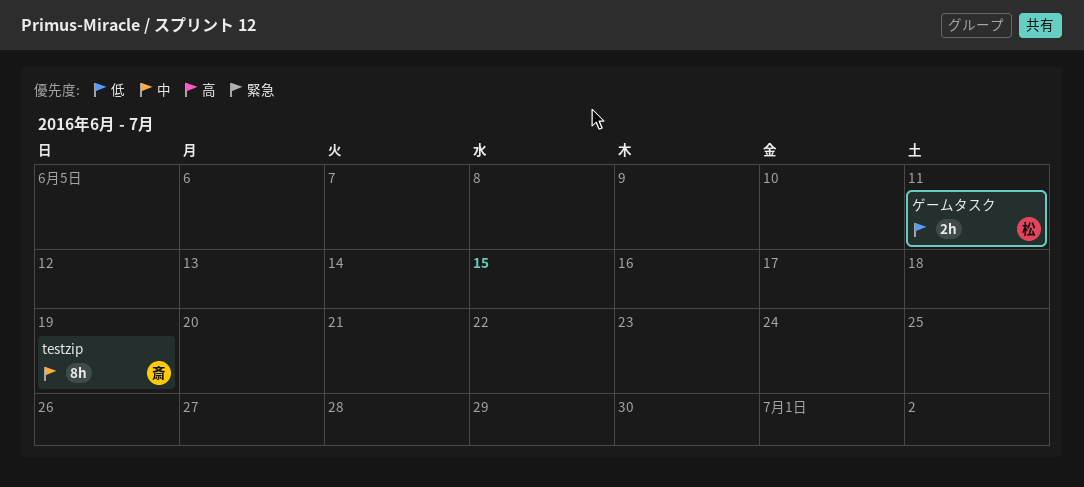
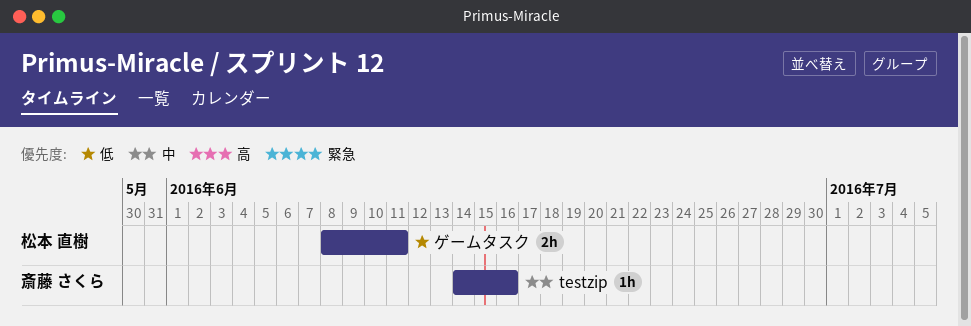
testzip, estimate: 8h -> 1h
testzip, due: Jun 19 -> Jun 16

